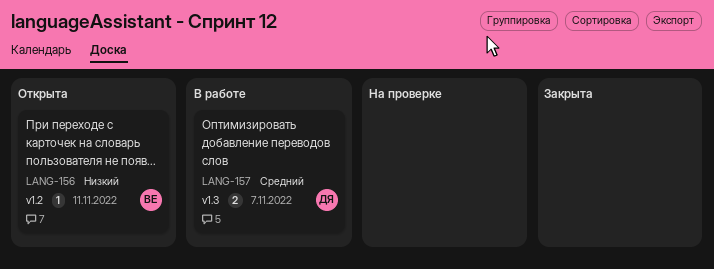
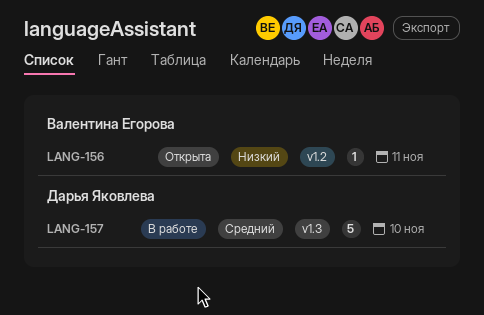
LANG-157, estimate: 2 -> 5
LANG-157, due: Nov 7 -> Nov 10

